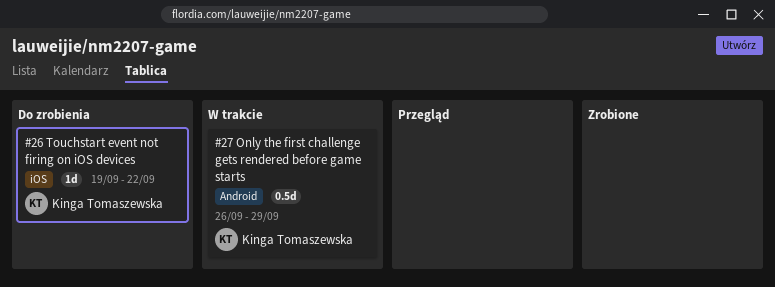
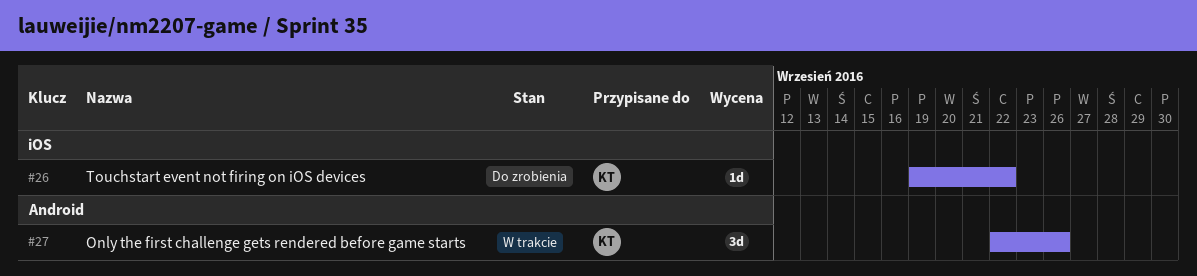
#27, estimate: 0.5d -> 3d
#27, start: Sep 26 -> Sep 22
#27, due: Sep 29 -> Sep 26

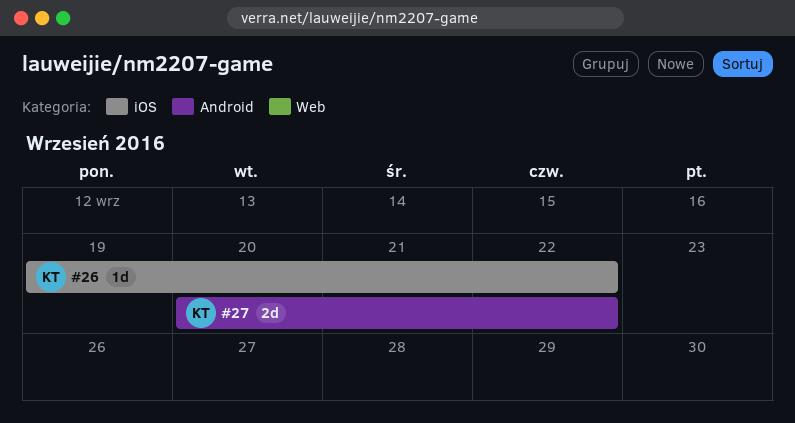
#27, estimate: 3d -> 2d
#27, start: Sep 22 -> Sep 20
#27, due: Sep 26 -> Sep 22

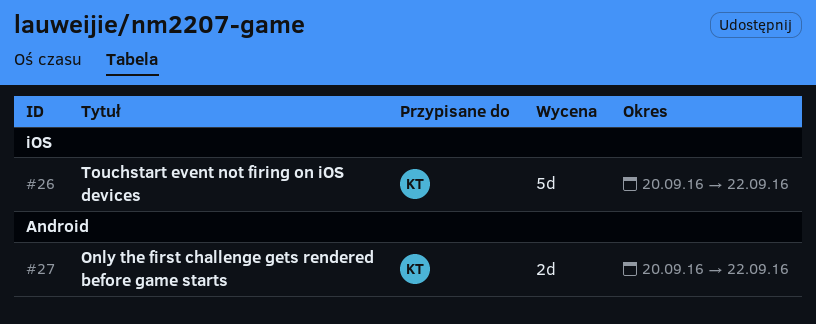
#26, estimate: 1d -> 5d
#26, start: Sep 19 -> Sep 20

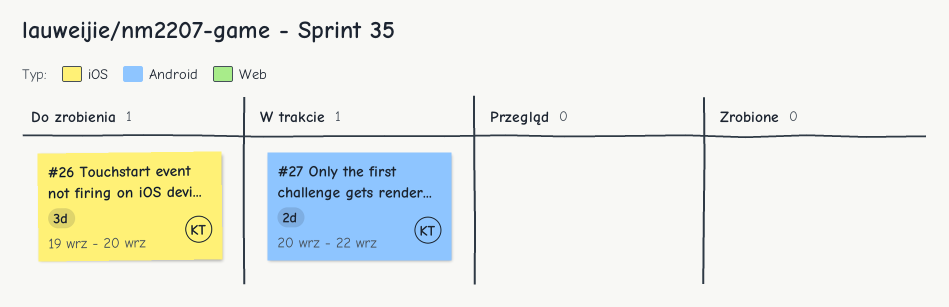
#26, estimate: 5d -> 3d
#26, start: Sep 20 -> Sep 19
#26, due: Sep 22 -> Sep 20

